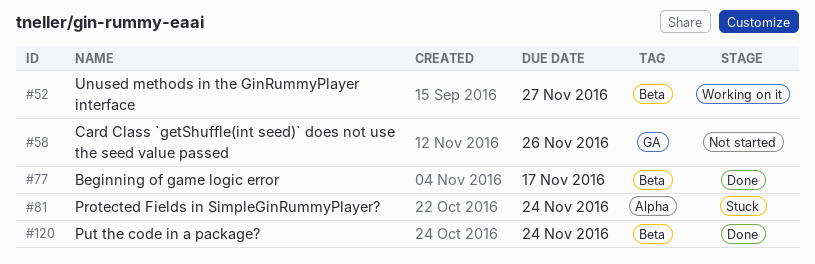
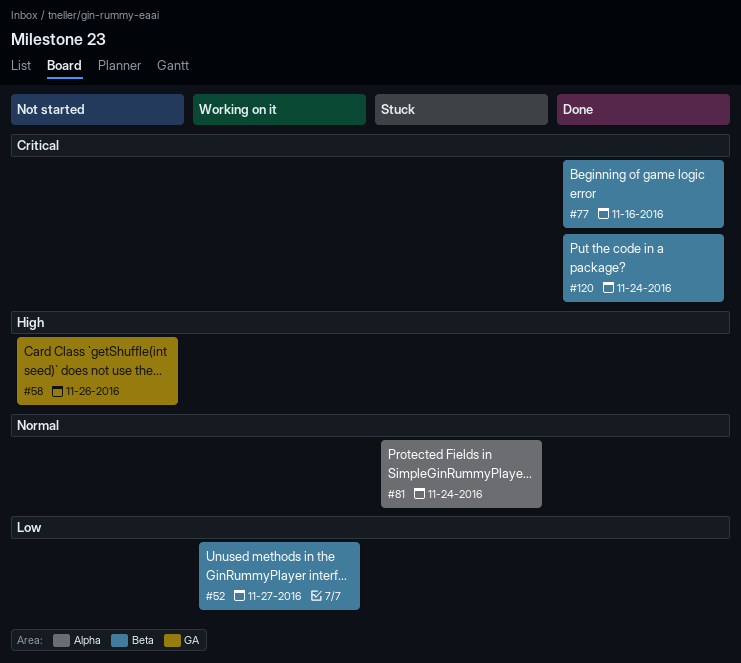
#77, due: Nov 17 -> Nov 16

